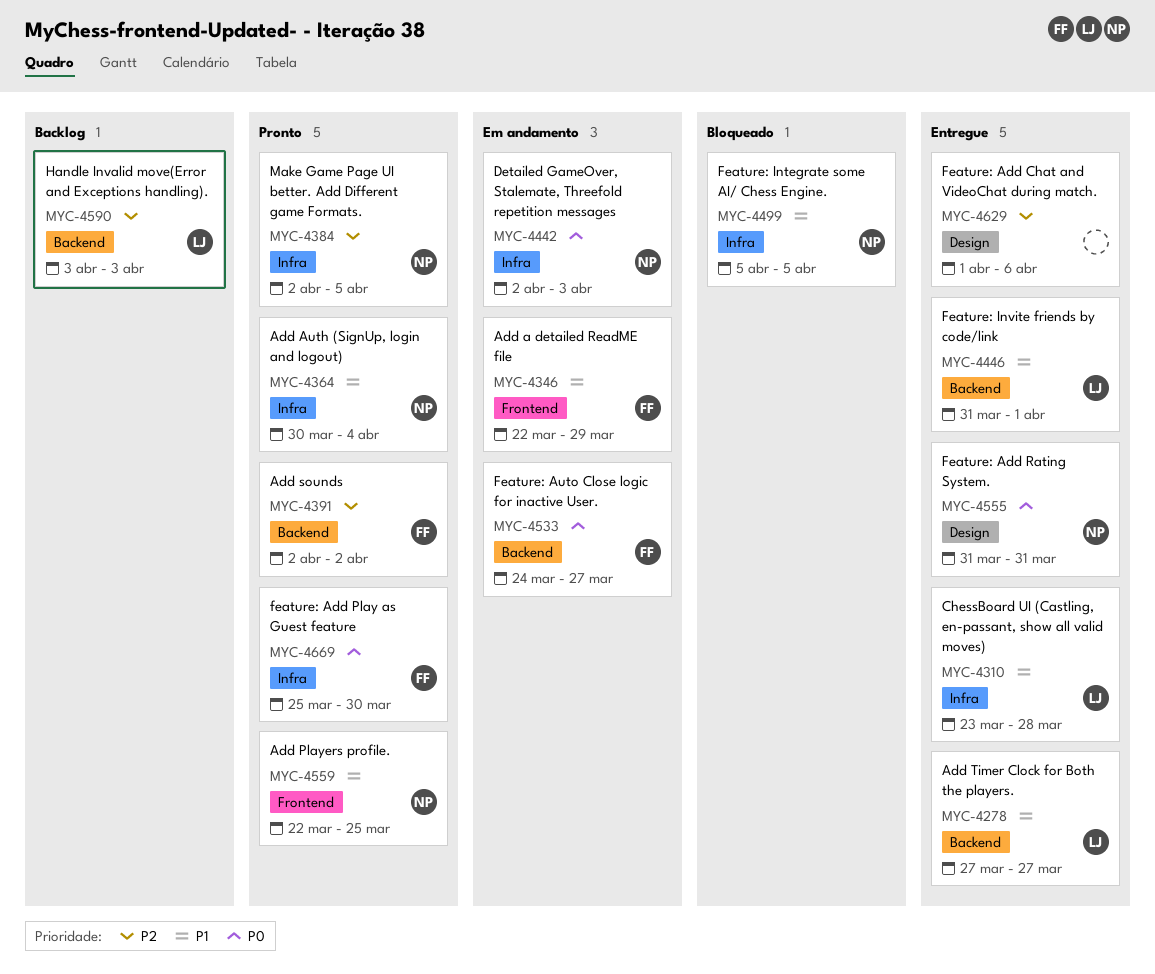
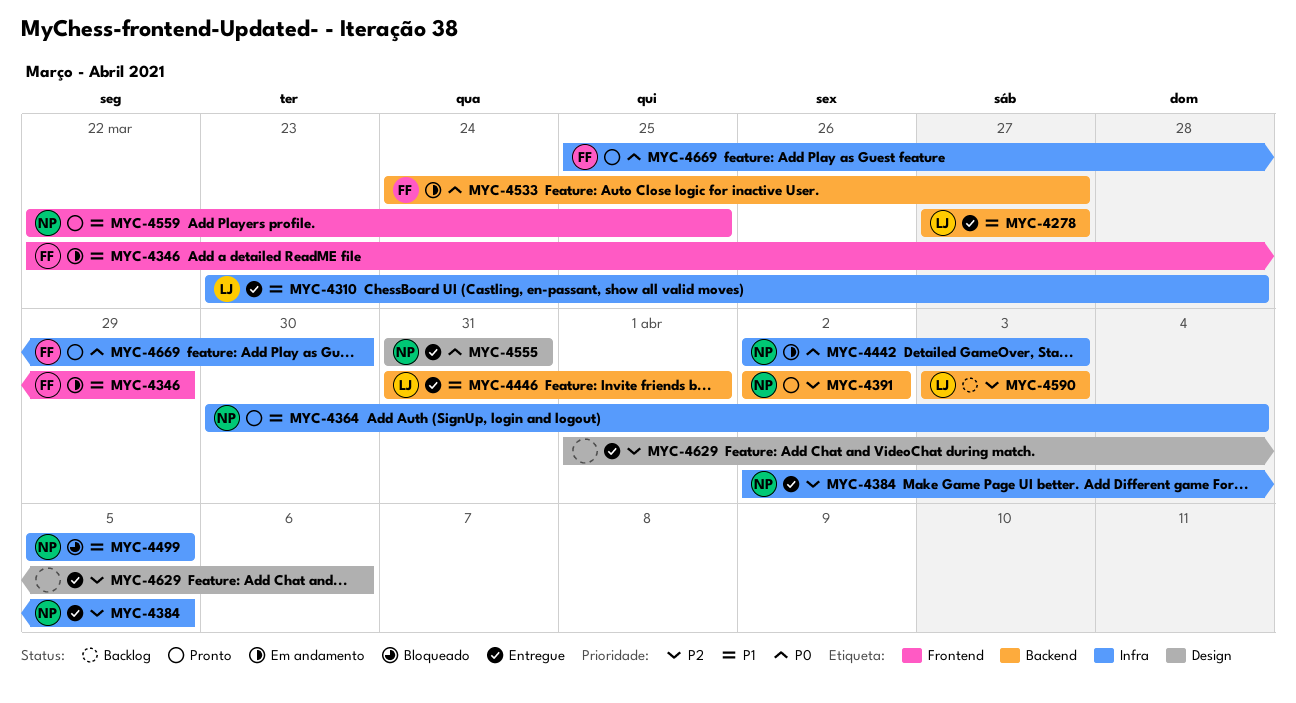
MYC-4384, status: Pronto -> Entregue
MYC-4391, owner: FF -> NP

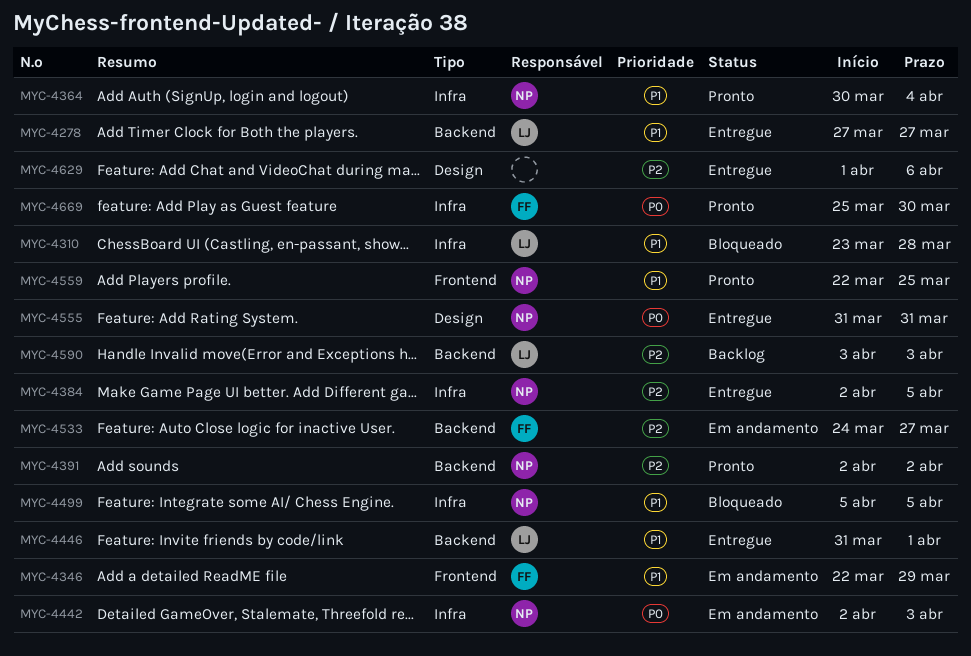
MYC-4310, status: Entregue -> Bloqueado
MYC-4533, priority: P0 -> P2

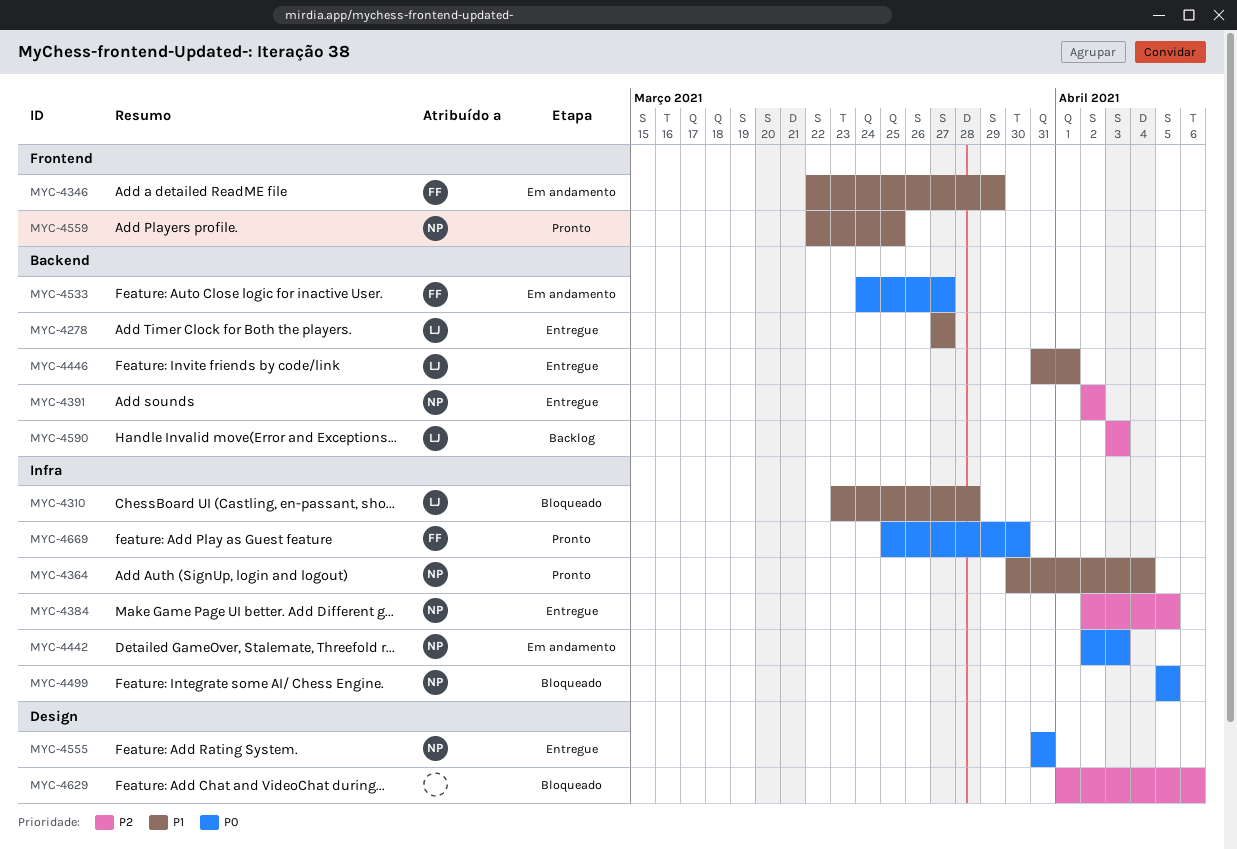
MYC-4391, status: Pronto -> Entregue
MYC-4499, priority: P1 -> P0
MYC-4533, priority: P2 -> P0
MYC-4629, status: Entregue -> Bloqueado

